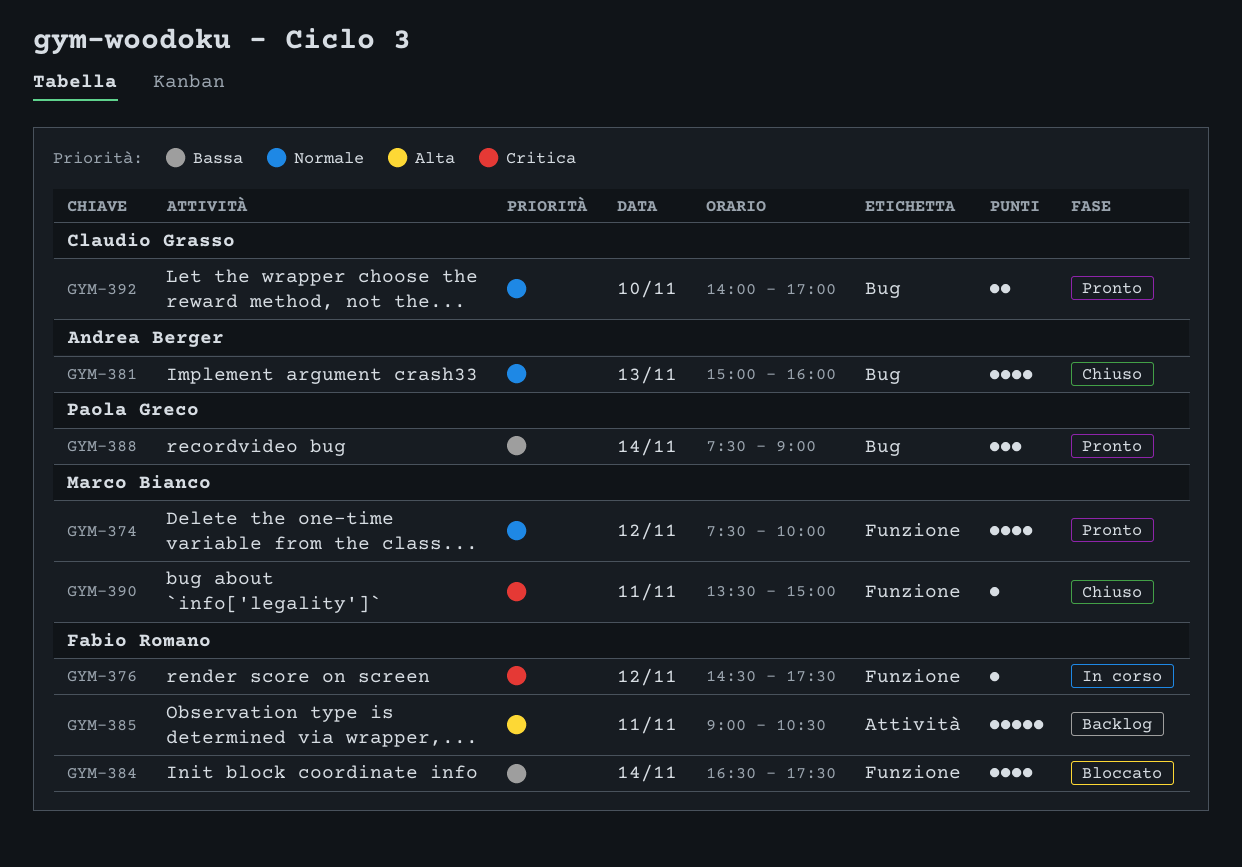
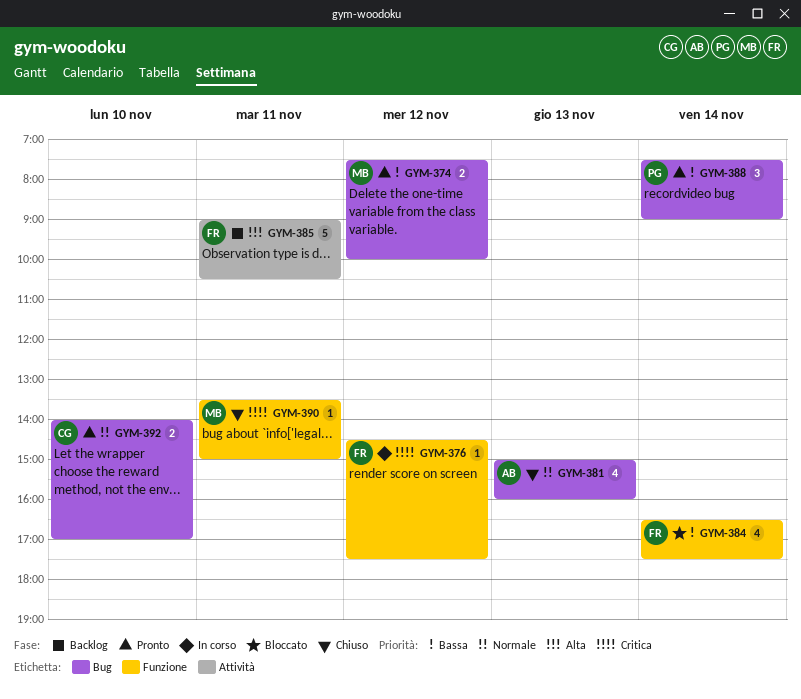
GYM-374, priority: Normale -> Bassa
GYM-374, label: Funzione -> Bug
GYM-374, estimate: 4 -> 2

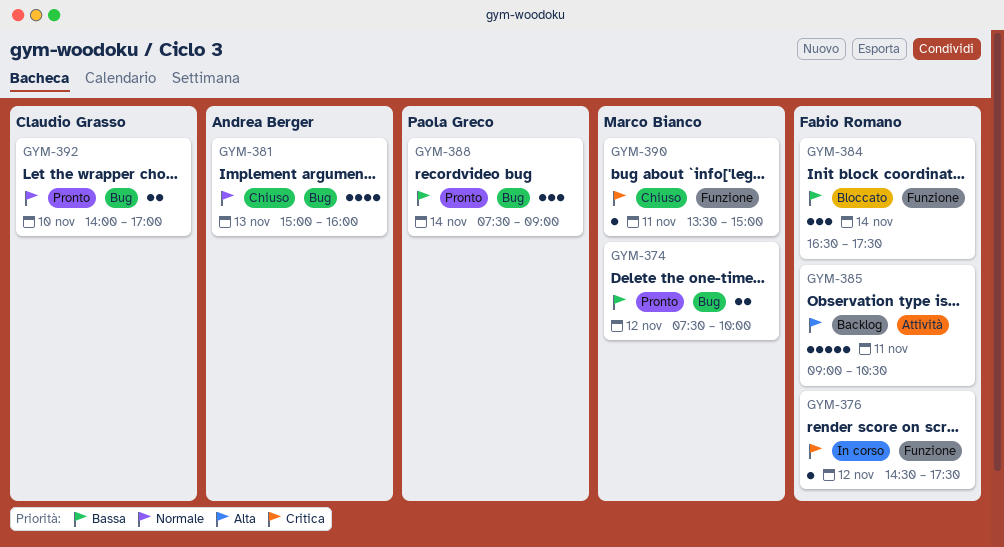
GYM-384, estimate: 4 -> 3

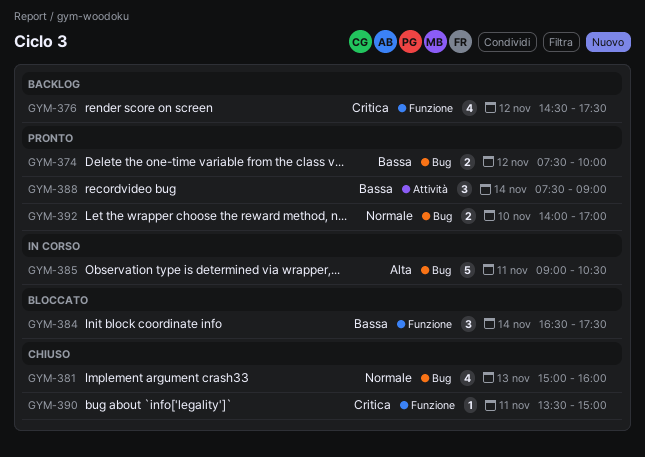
GYM-376, status: In corso -> Backlog
GYM-376, estimate: 1 -> 4
GYM-385, status: Backlog -> In corso
GYM-385, label: Attività -> Bug
GYM-388, label: Bug -> Attività

